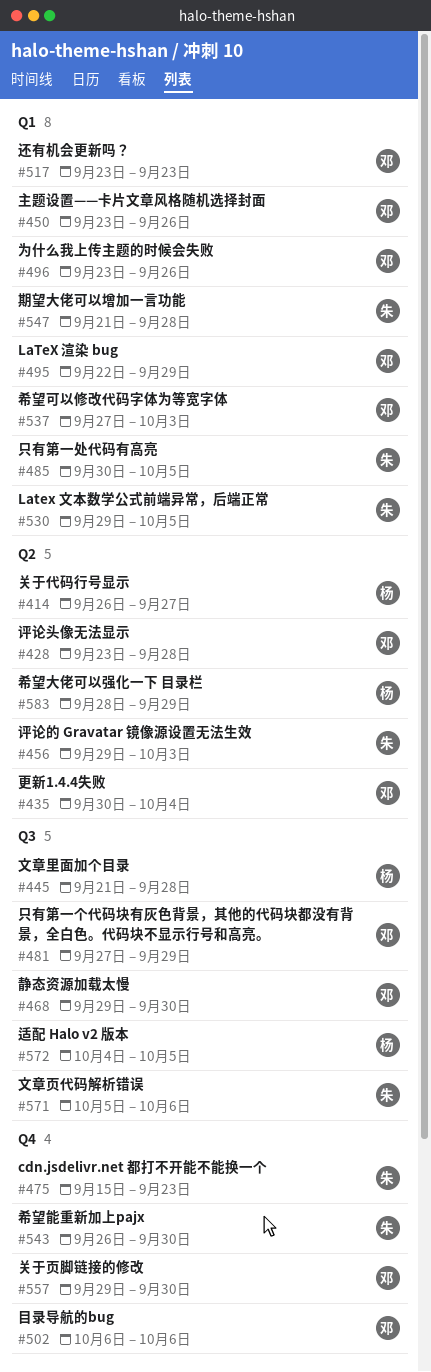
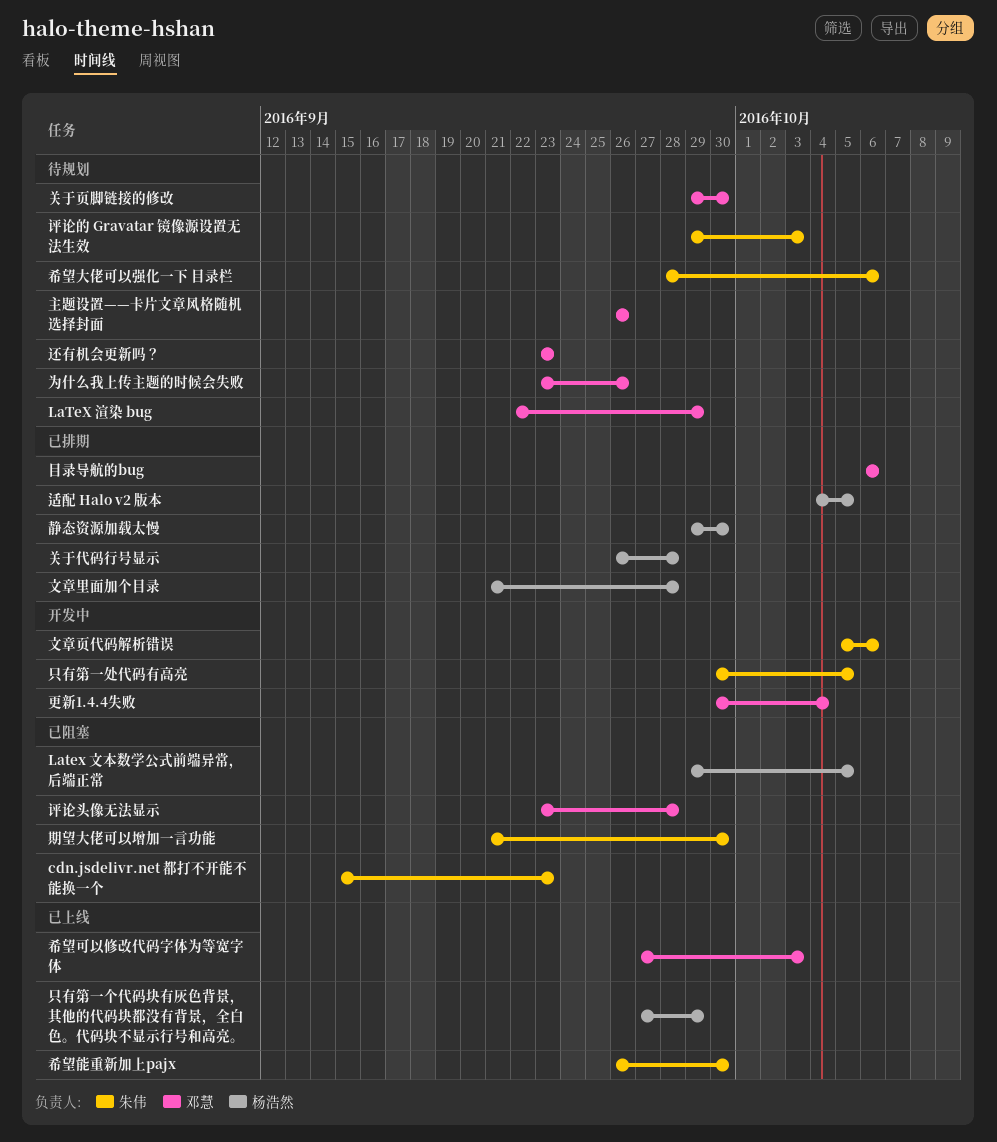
Latex 文本数学公式前端异常，后端正常, owner: 朱伟 -> 杨浩然
主题设置——卡片文章风格随机选择封面, start: Sep 23 -> Sep 26
关于代码行号显示, due: Sep 27 -> Sep 28
只有第一个代码块有灰色背景，其他的代码块都没有背景，全白色。代码块不显示行号和高亮。, owner: 邓慧 -> 杨浩然
希望大佬可以强化一下 目录栏, owner: 杨浩然 -> 朱伟
希望大佬可以强化一下 目录栏, due: Sep 29 -> Oct 6
期望大佬可以增加一言功能, due: Sep 28 -> Sep 30
静态资源加载太慢, owner: 邓慧 -> 杨浩然

